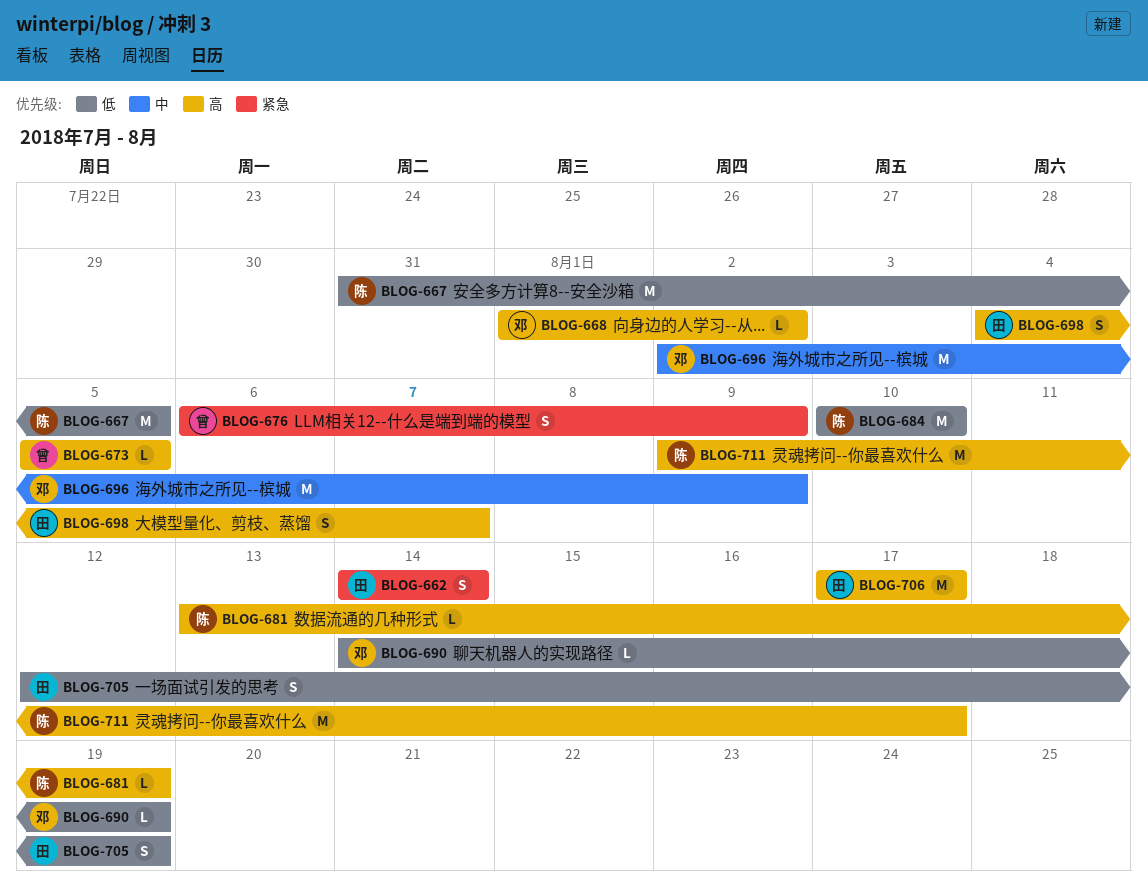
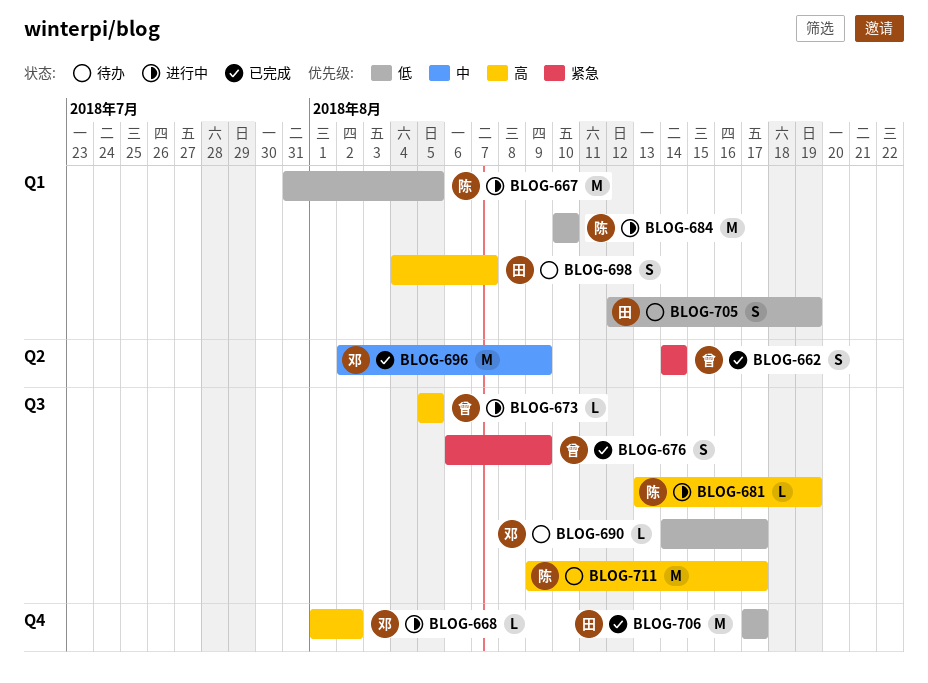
BLOG-662, owner: 田 -> 曾
BLOG-690, due: Aug 19 -> Aug 17
BLOG-706, priority: 高 -> 低

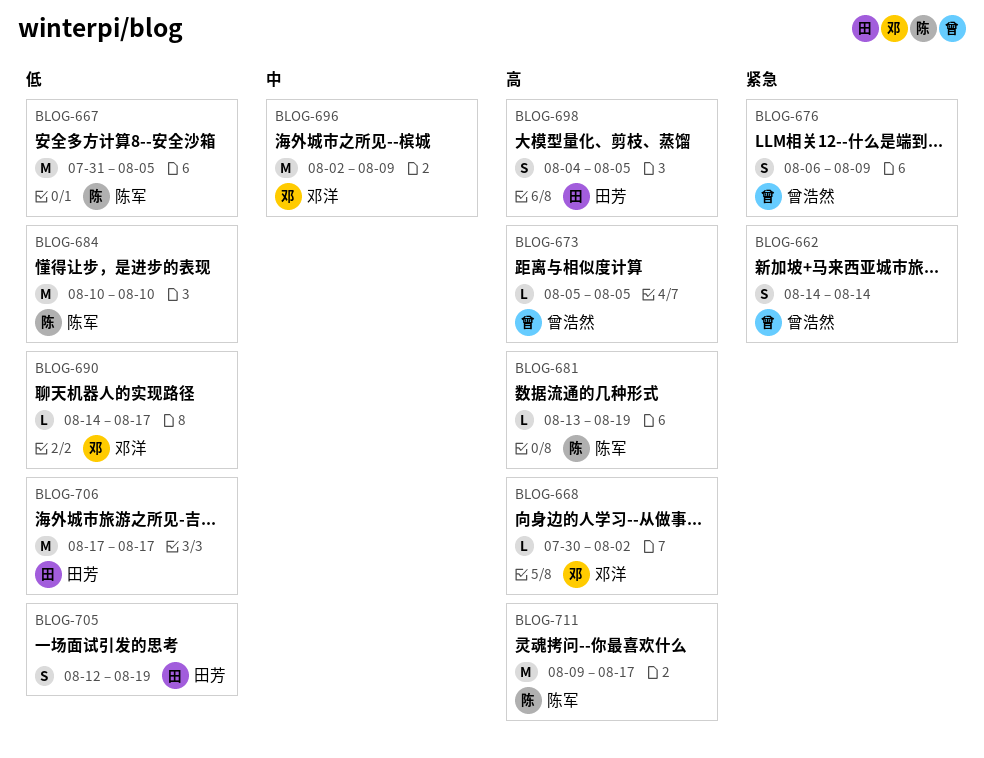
BLOG-668, start: Aug 1 -> Jul 30
BLOG-698, due: Aug 7 -> Aug 5

